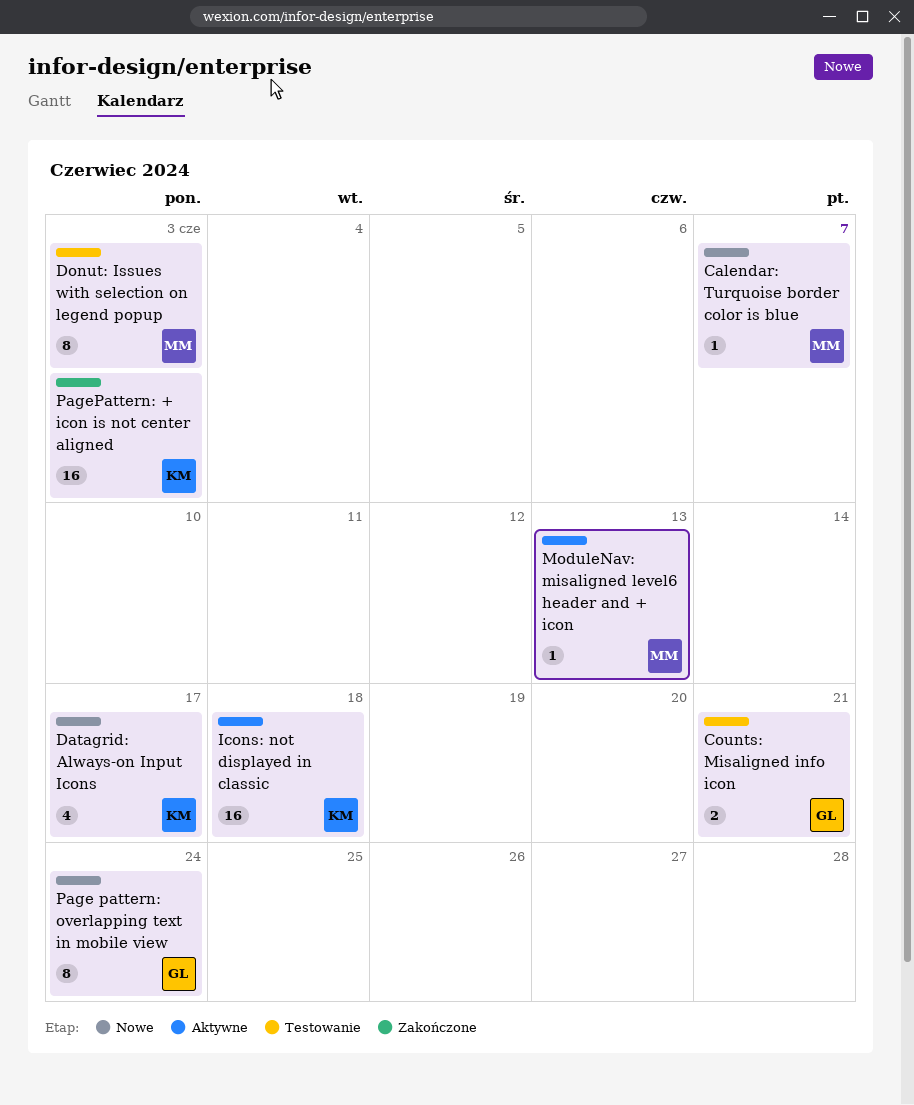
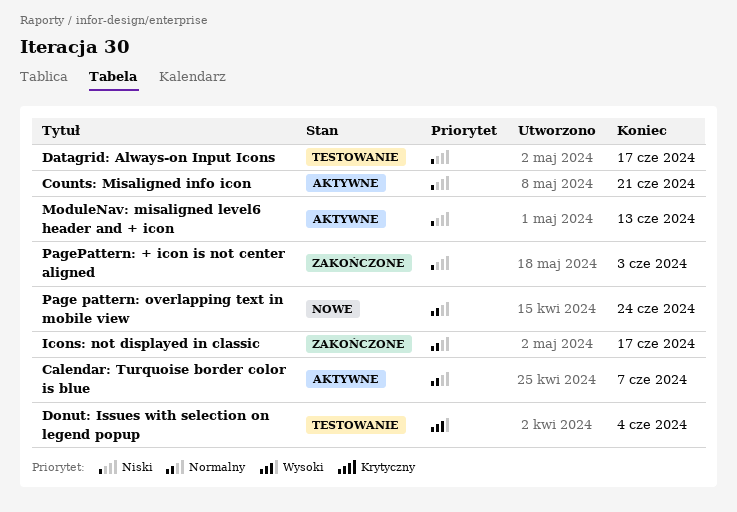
Calendar: Turquoise border color is blue, status: Nowe -> Aktywne
Counts: Misaligned info icon, status: Testowanie -> Aktywne
Datagrid: Always-on Input Icons, status: Nowe -> Testowanie
Donut: Issues with selection on legend popup, due: Jun 3 -> Jun 4
Icons: not displayed in classic, status: Aktywne -> Zakończone
Icons: not displayed in classic, due: Jun 18 -> Jun 17

